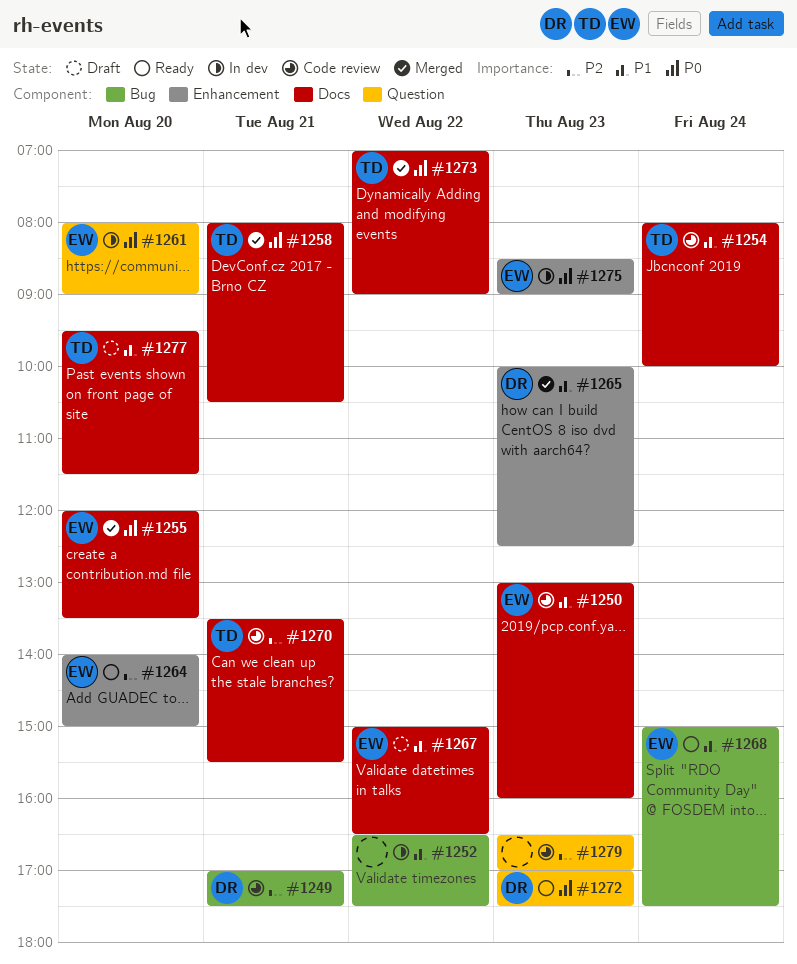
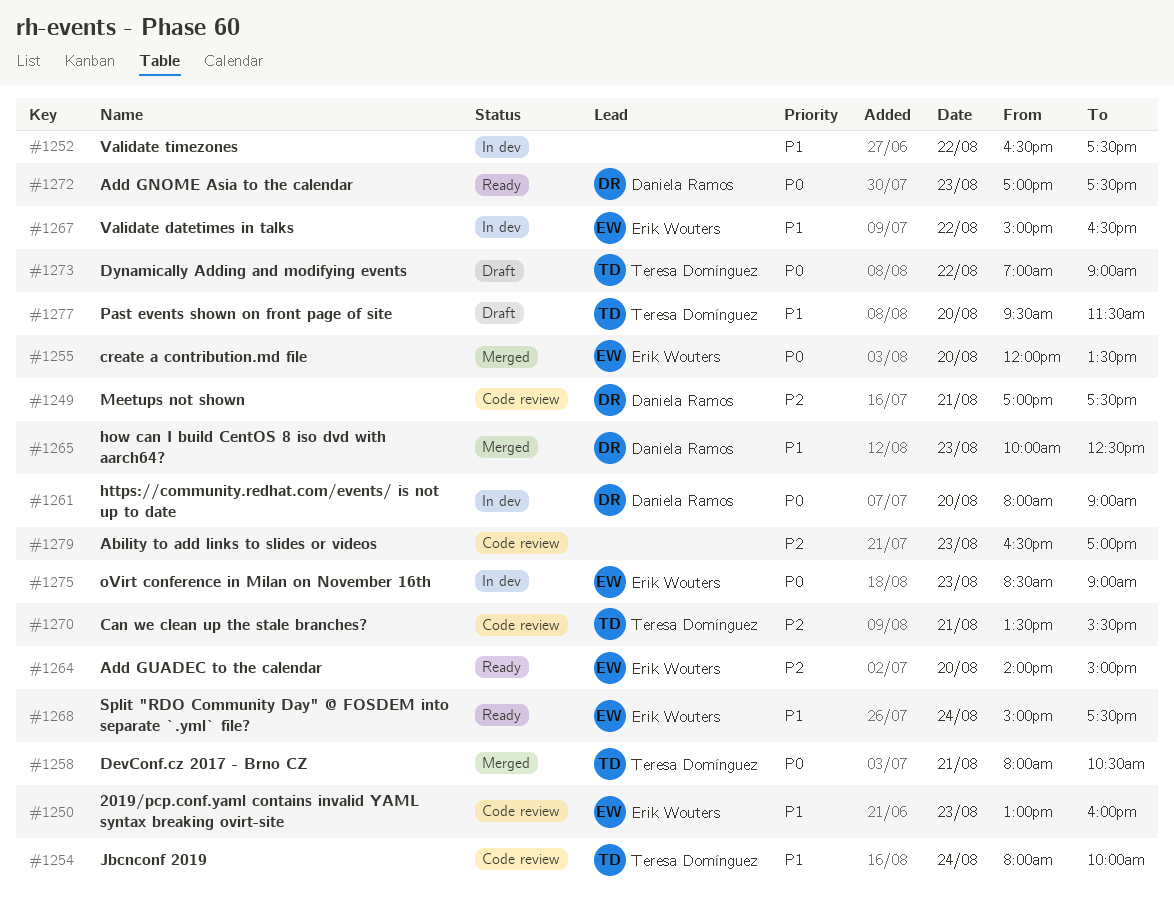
#1261, owner: Erik Wouters -> Daniela Ramos
#1267, status: Draft -> In dev
#1273, status: Merged -> Draft

